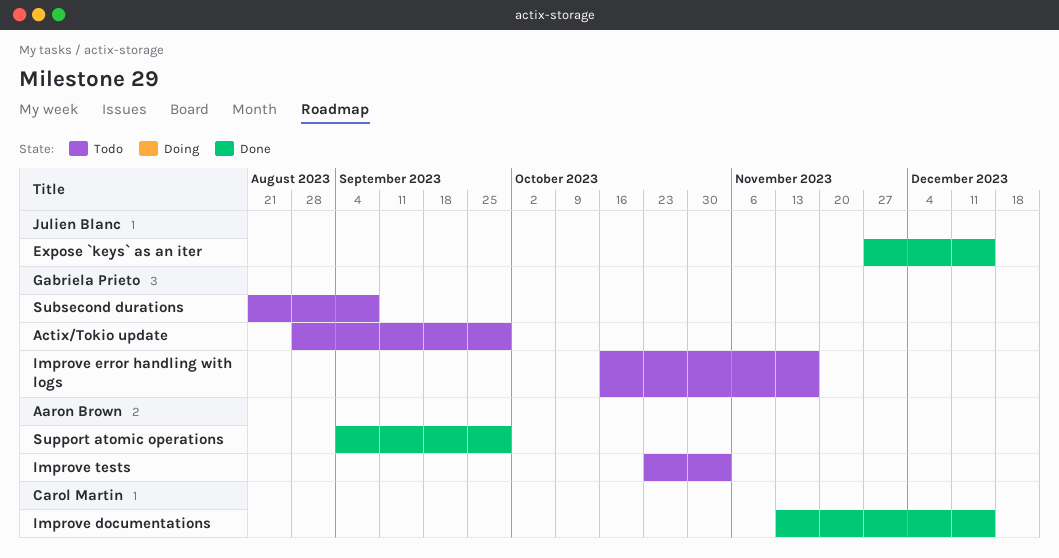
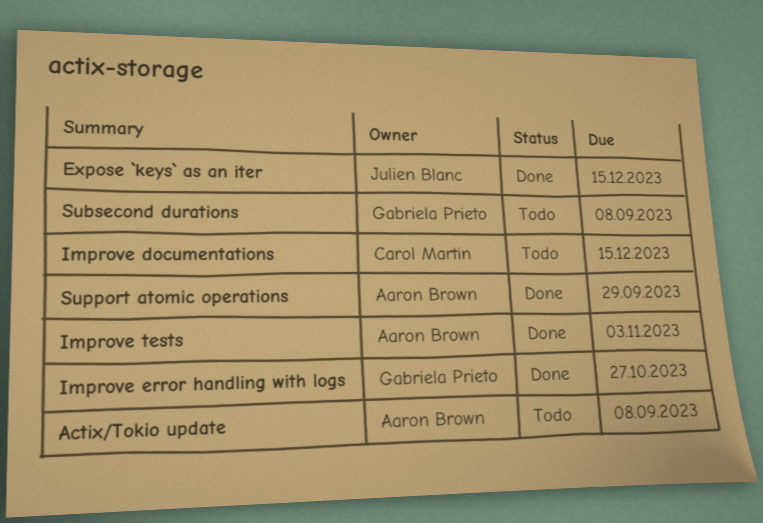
Actix/Tokio update, owner: Gabriela Prieto -> Aaron Brown
Actix/Tokio update, due: Sep 29 -> Sep 8
Improve documentations, status: Done -> Todo
Improve error handling with logs, status: Todo -> Done
Improve error handling with logs, due: Nov 17 -> Oct 27
Improve tests, status: Todo -> Done

